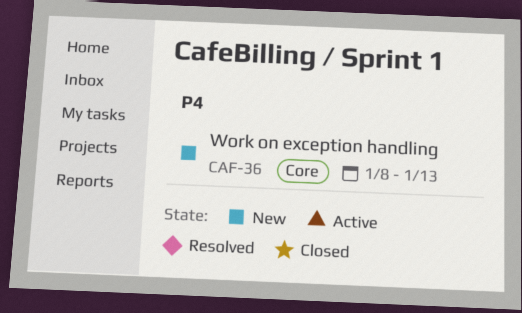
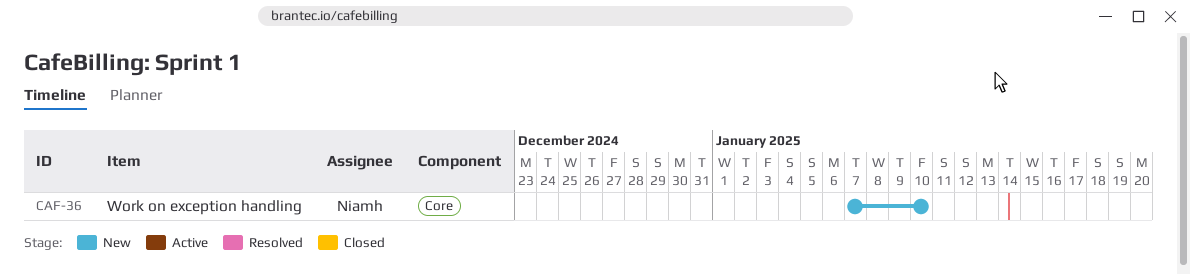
CAF-36, start: Jan 8 -> Jan 7
CAF-36, due: Jan 13 -> Jan 10

